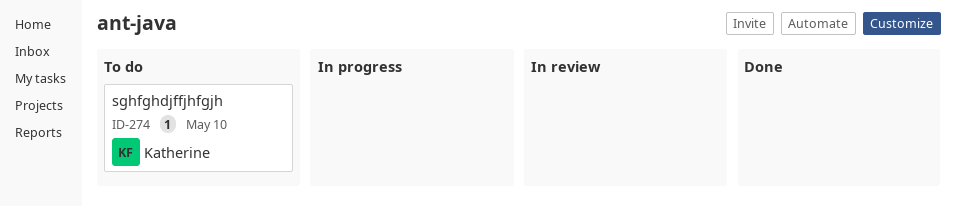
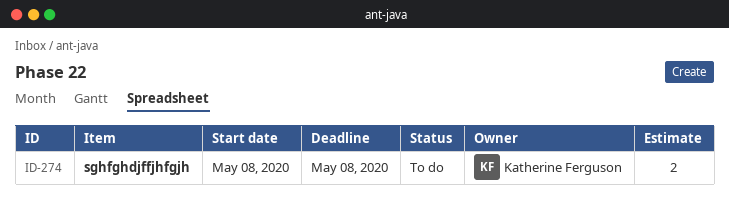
ID-274, estimate: 1 -> 2
ID-274, due: May 10 -> May 8

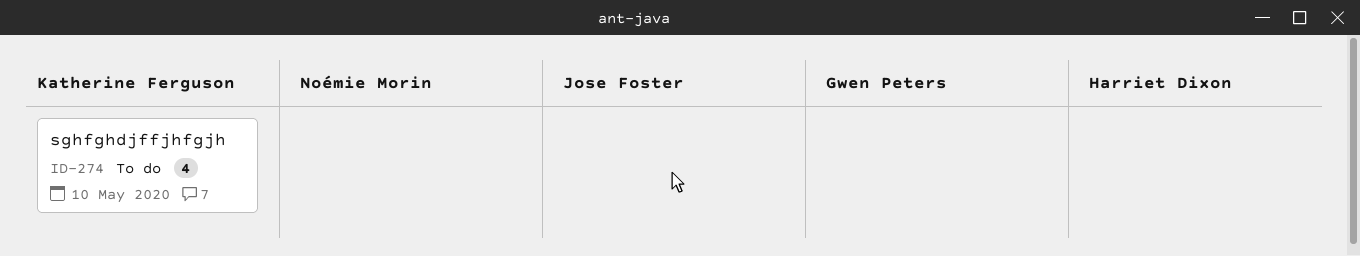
ID-274, estimate: 2 -> 4
ID-274, due: May 8 -> May 10

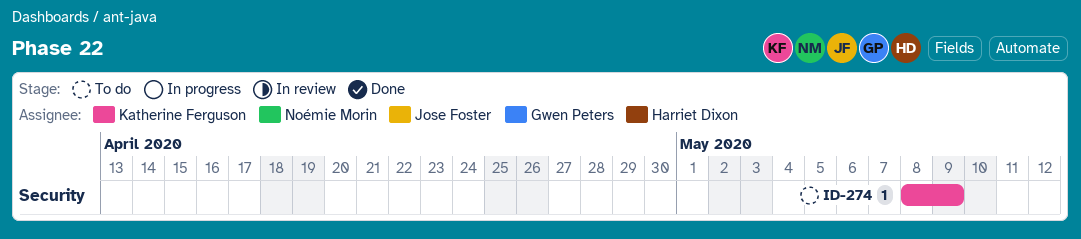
ID-274, estimate: 4 -> 1
ID-274, due: May 10 -> May 9

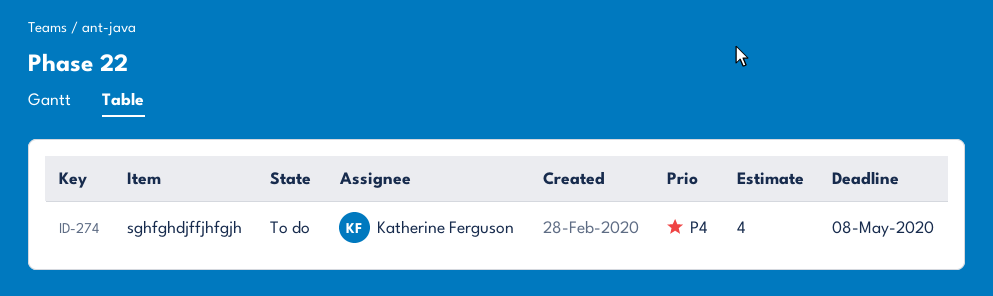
ID-274, estimate: 1 -> 4
ID-274, due: May 9 -> May 8

